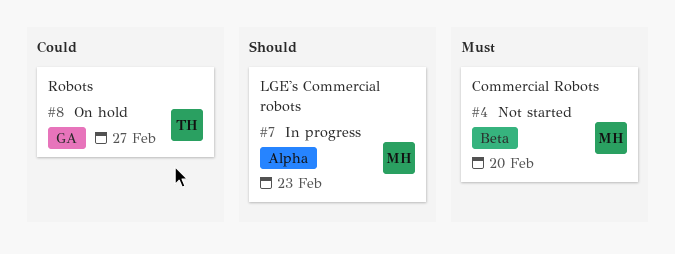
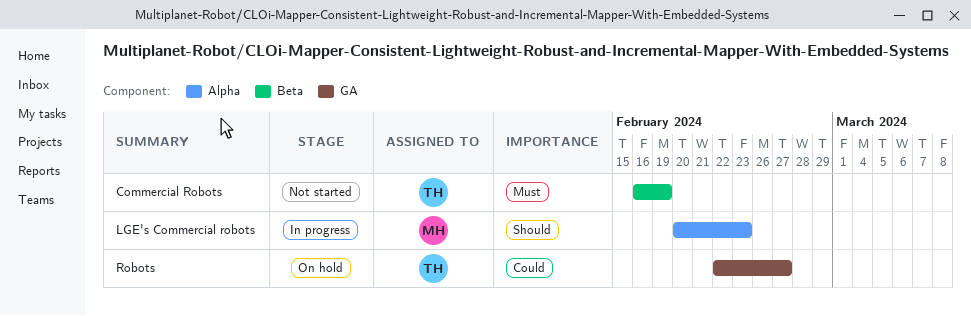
Commercial Robots, owner: MH -> TH
Commercial Robots, due: Feb 20 -> Feb 19

